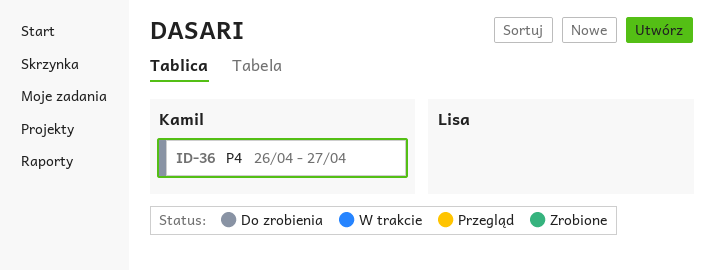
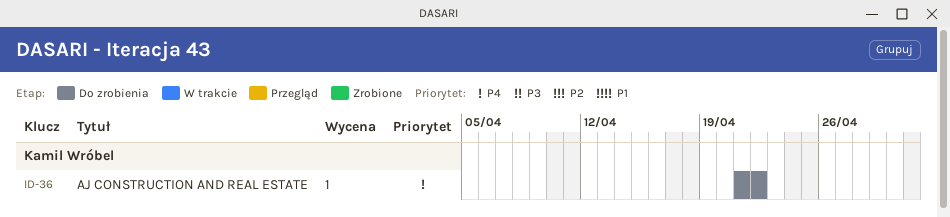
ID-36, start: Apr 26 -> Apr 21
ID-36, due: Apr 27 -> Apr 22

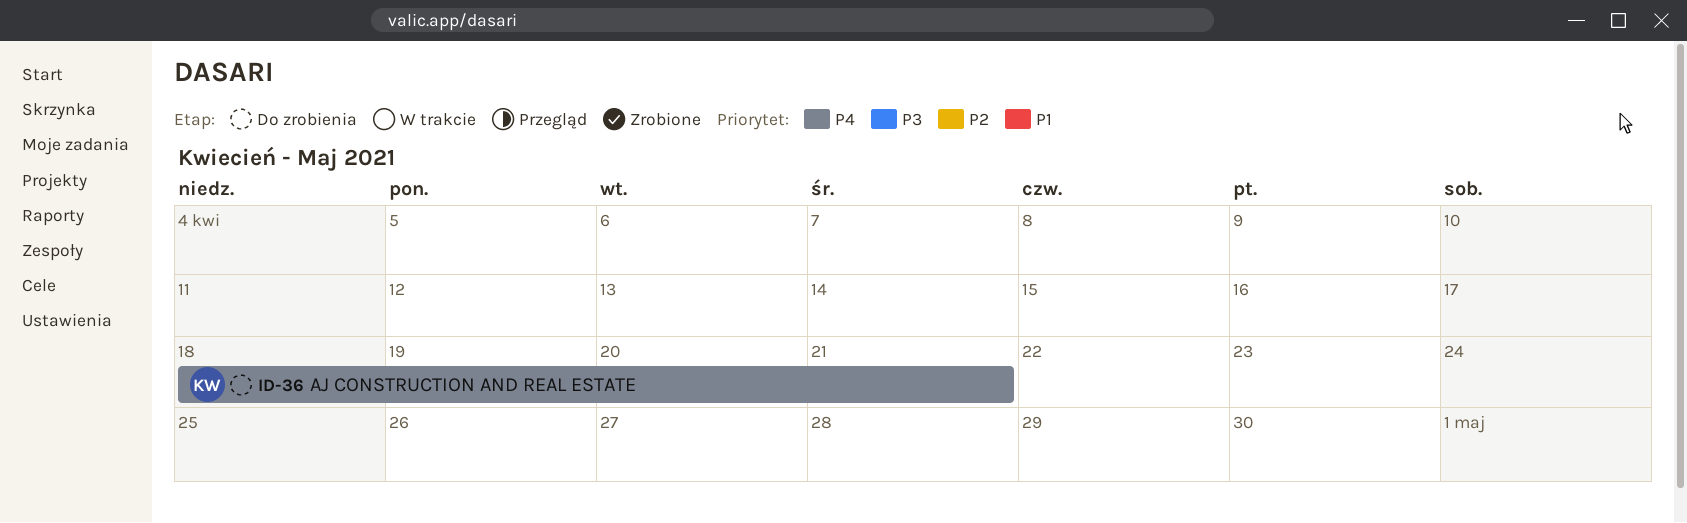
ID-36, start: Apr 21 -> Apr 18
ID-36, due: Apr 22 -> Apr 21

